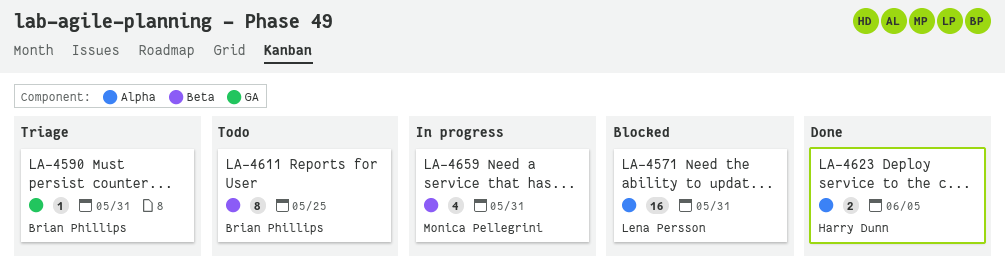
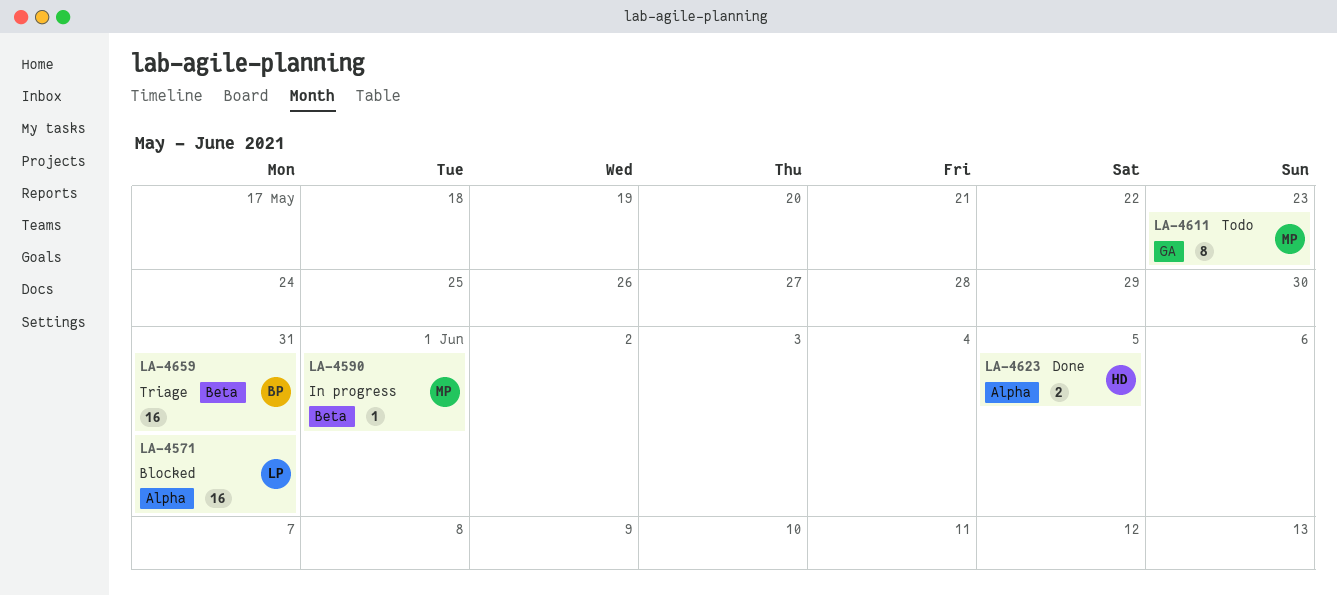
LA-4590, status: Triage -> In progress
LA-4590, owner: Brian Phillips -> Monica Pellegrini
LA-4590, label: GA -> Beta
LA-4590, due: May 31 -> Jun 1
LA-4611, owner: Brian Phillips -> Monica Pellegrini
LA-4611, label: Beta -> GA
LA-4611, due: May 25 -> May 23
LA-4659, status: In progress -> Triage
LA-4659, owner: Monica Pellegrini -> Brian Phillips
LA-4659, estimate: 4 -> 16

